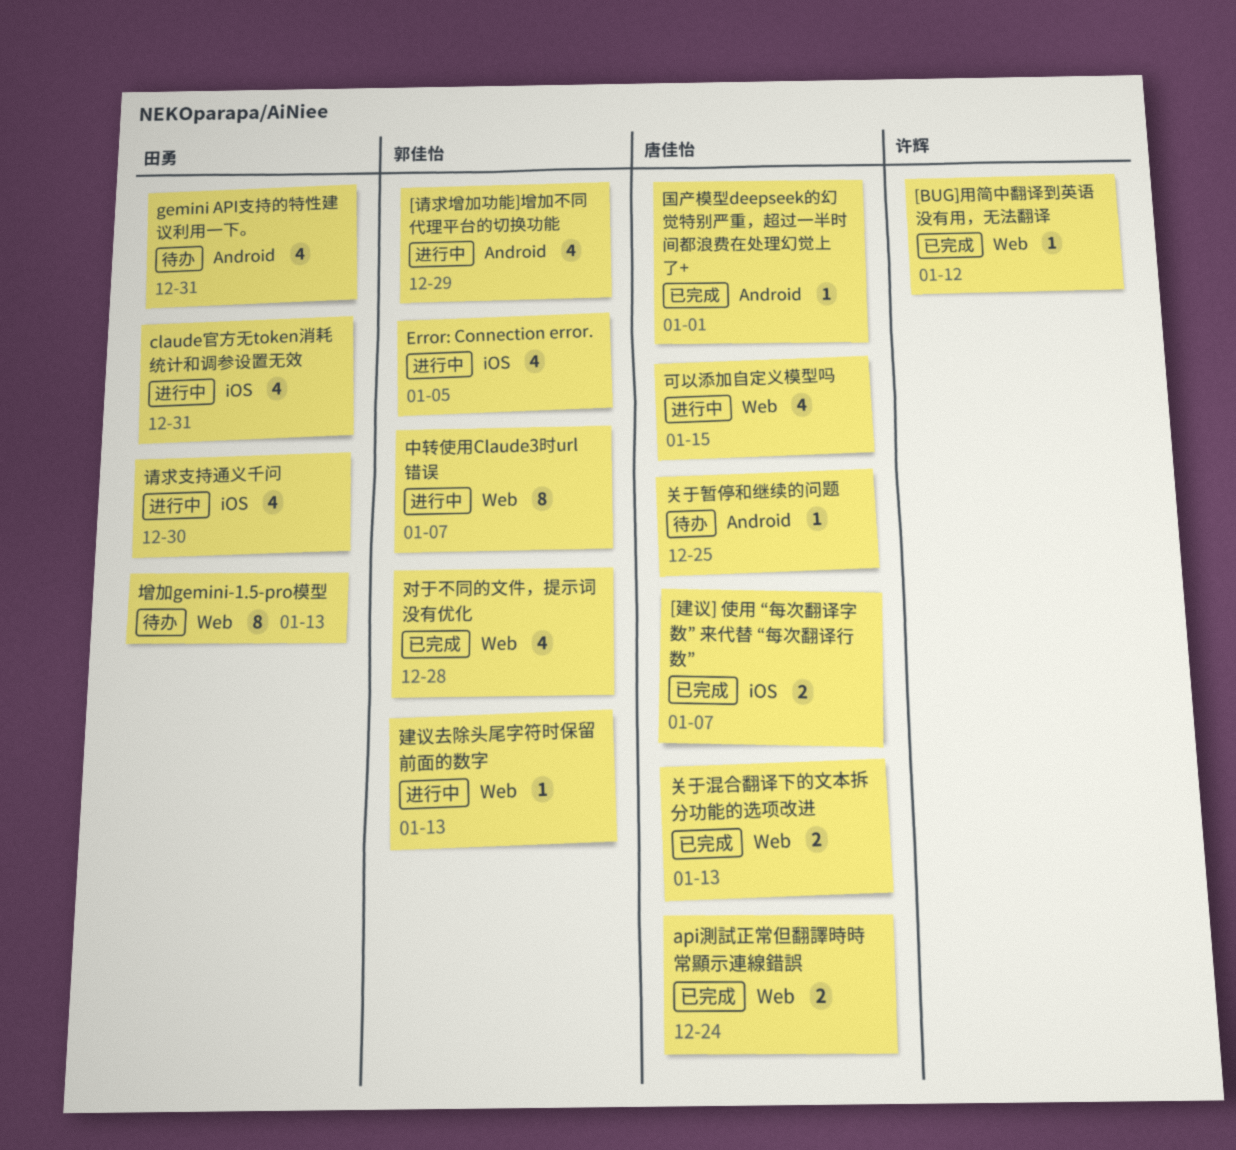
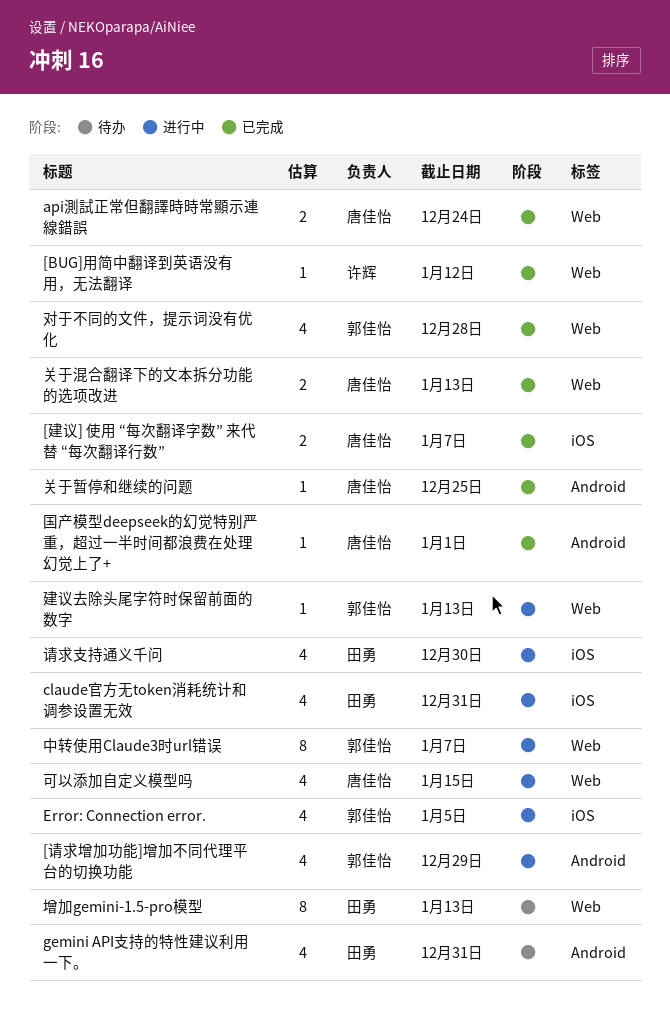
关于暂停和继续的问题, status: 待办 -> 已完成

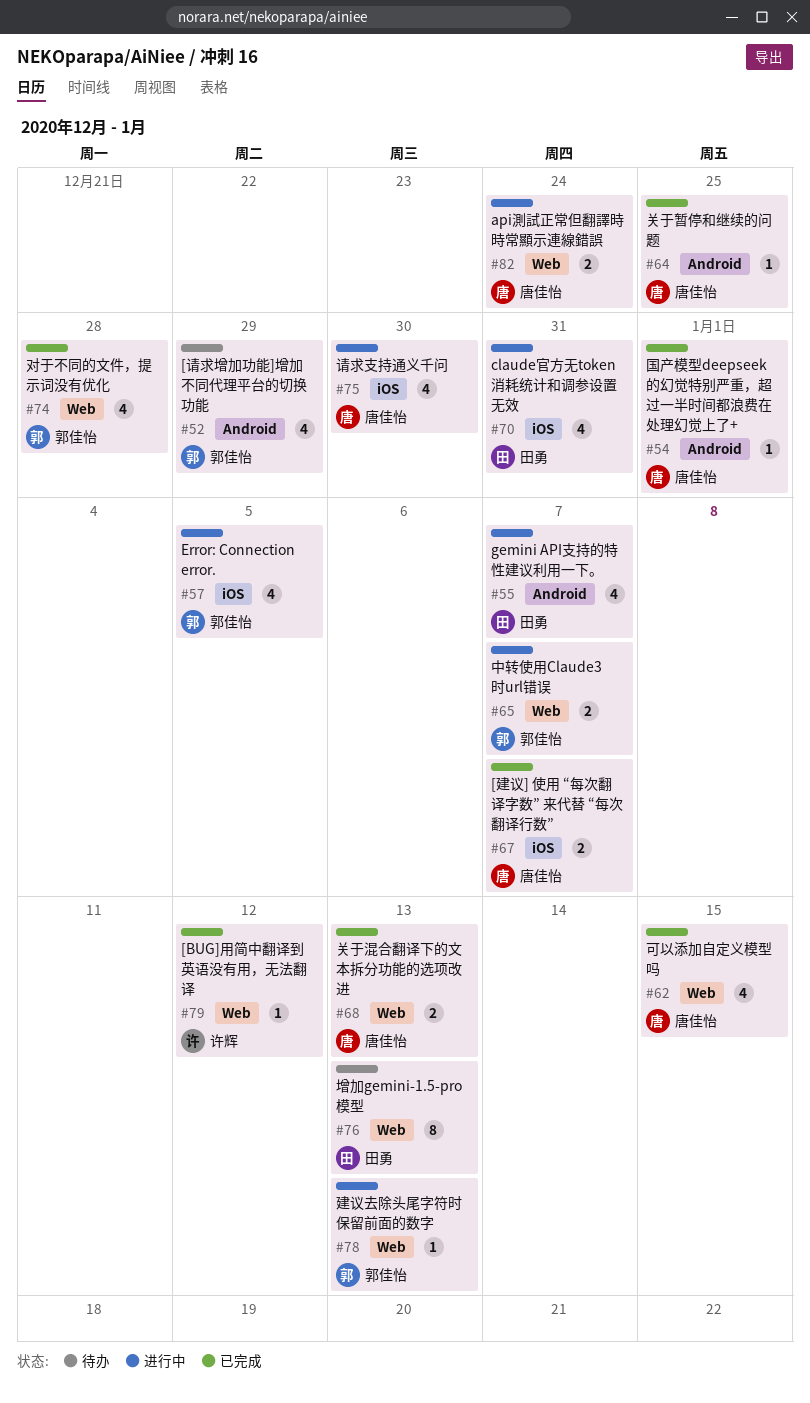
[请求增加功能]增加不同代理平台的切换功能, status: 进行中 -> 待办
api測試正常但翻譯時時常顯示連線錯誤, status: 已完成 -> 进行中
gemini API支持的特性建议利用一下。, status: 待办 -> 进行中
gemini API支持的特性建议利用一下。, due: Dec 31 -> Jan 7
中转使用Claude3时url错误, estimate: 8 -> 2
可以添加自定义模型吗, status: 进行中 -> 已完成
请求支持通义千问, owner: 田勇 -> 唐佳怡

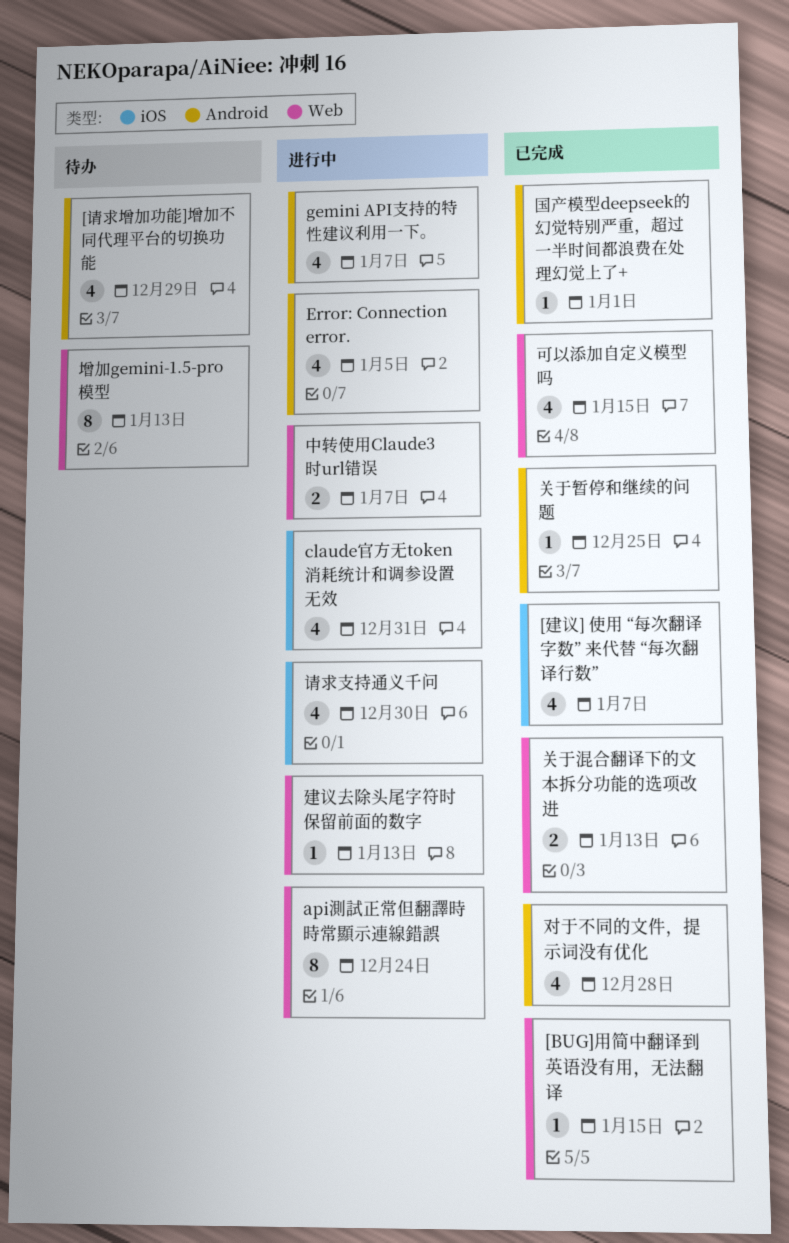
[BUG]用简中翻译到英语没有用，无法翻译, due: Jan 12 -> Jan 15
[建议] 使用 “每次翻译字数” 来代替 “每次翻译行数”, estimate: 2 -> 4
api測試正常但翻譯時時常顯示連線錯誤, estimate: 2 -> 8
Error: Connection error., label: iOS -> Android
对于不同的文件，提示词没有优化, label: Web -> Android

